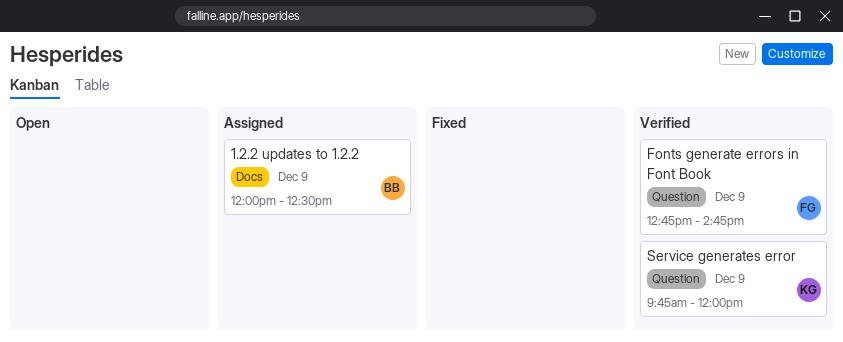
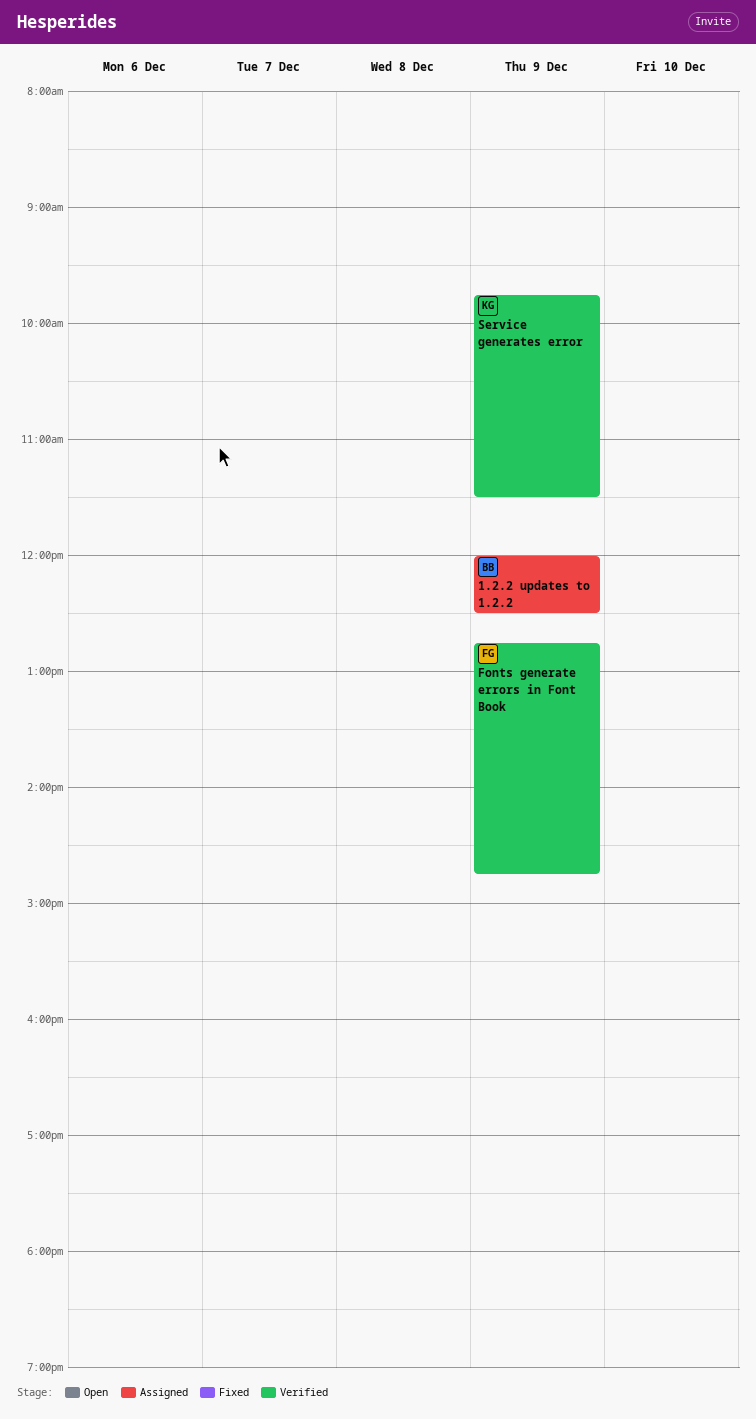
Service generates error, ends: 12:00 -> 11:30

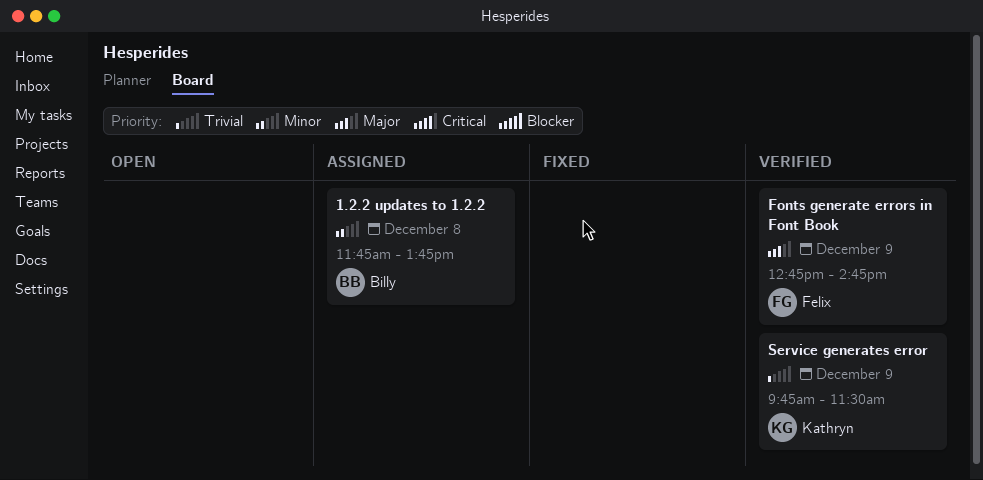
1.2.2 updates to 1.2.2, day: Dec 9 -> Dec 8
1.2.2 updates to 1.2.2, begins: 12:00 -> 11:45
1.2.2 updates to 1.2.2, ends: 12:30 -> 13:45

